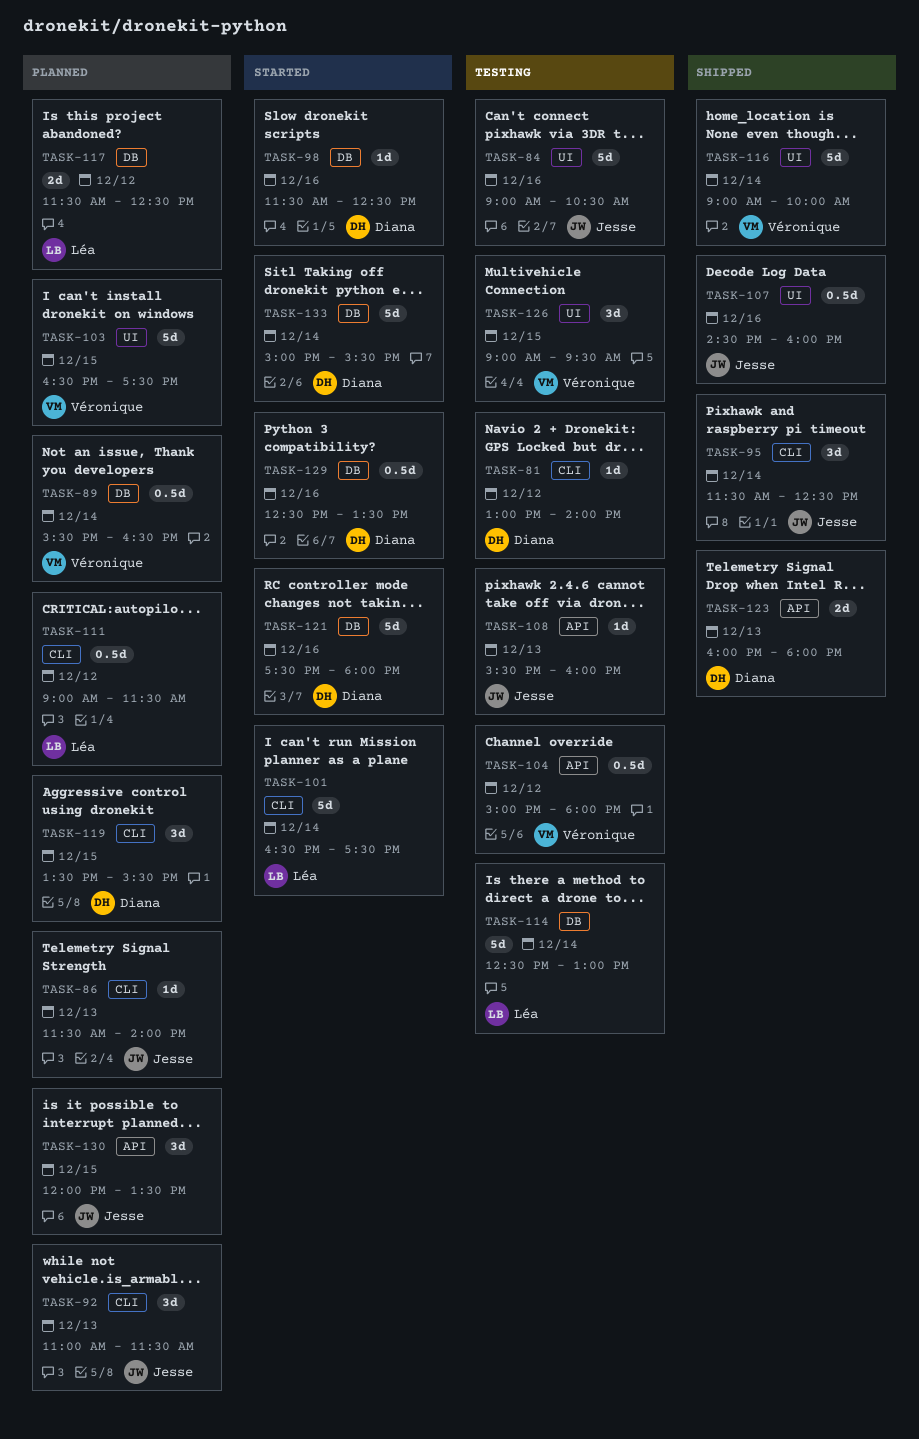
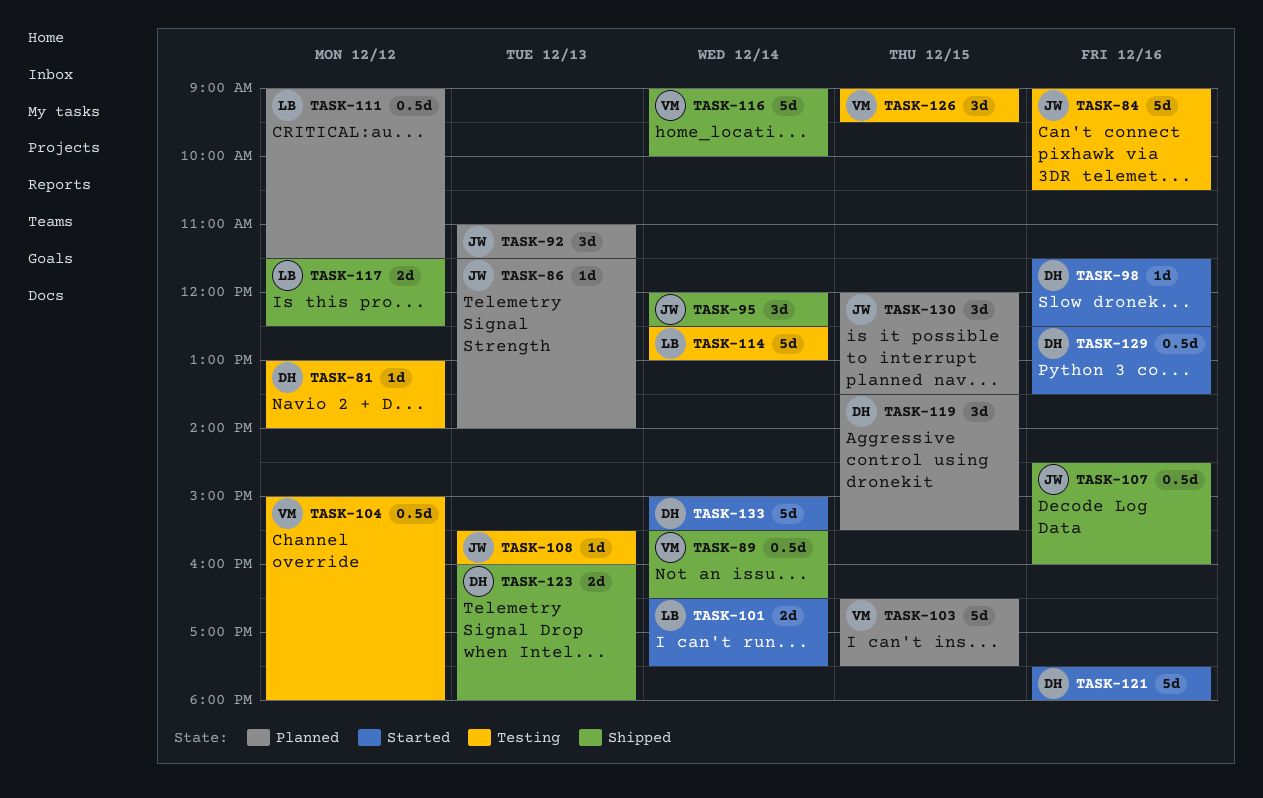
TASK-89, status: Planned -> Shipped
TASK-95, begins: 11:30 -> 12:00
TASK-101, estimate: 5d -> 2d
TASK-117, status: Planned -> Shipped

